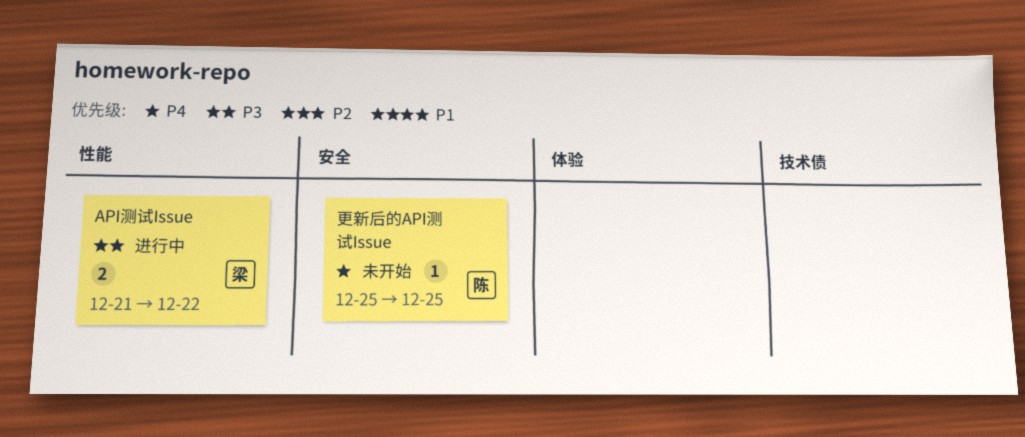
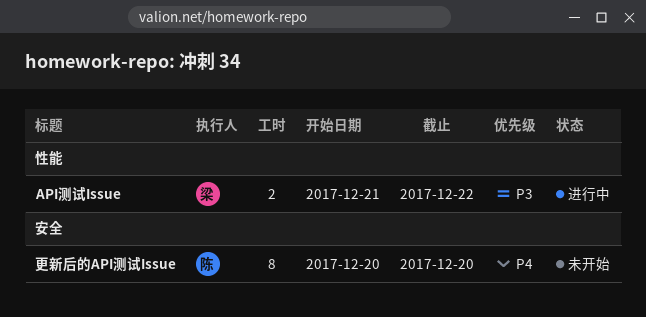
更新后的API测试Issue, estimate: 1 -> 8
更新后的API测试Issue, start: Dec 25 -> Dec 20
更新后的API测试Issue, due: Dec 25 -> Dec 20

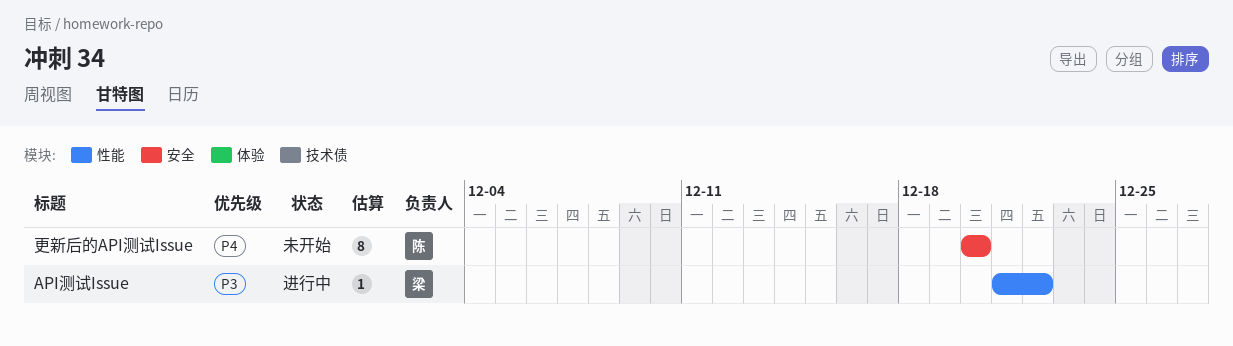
API测试Issue, estimate: 2 -> 1

